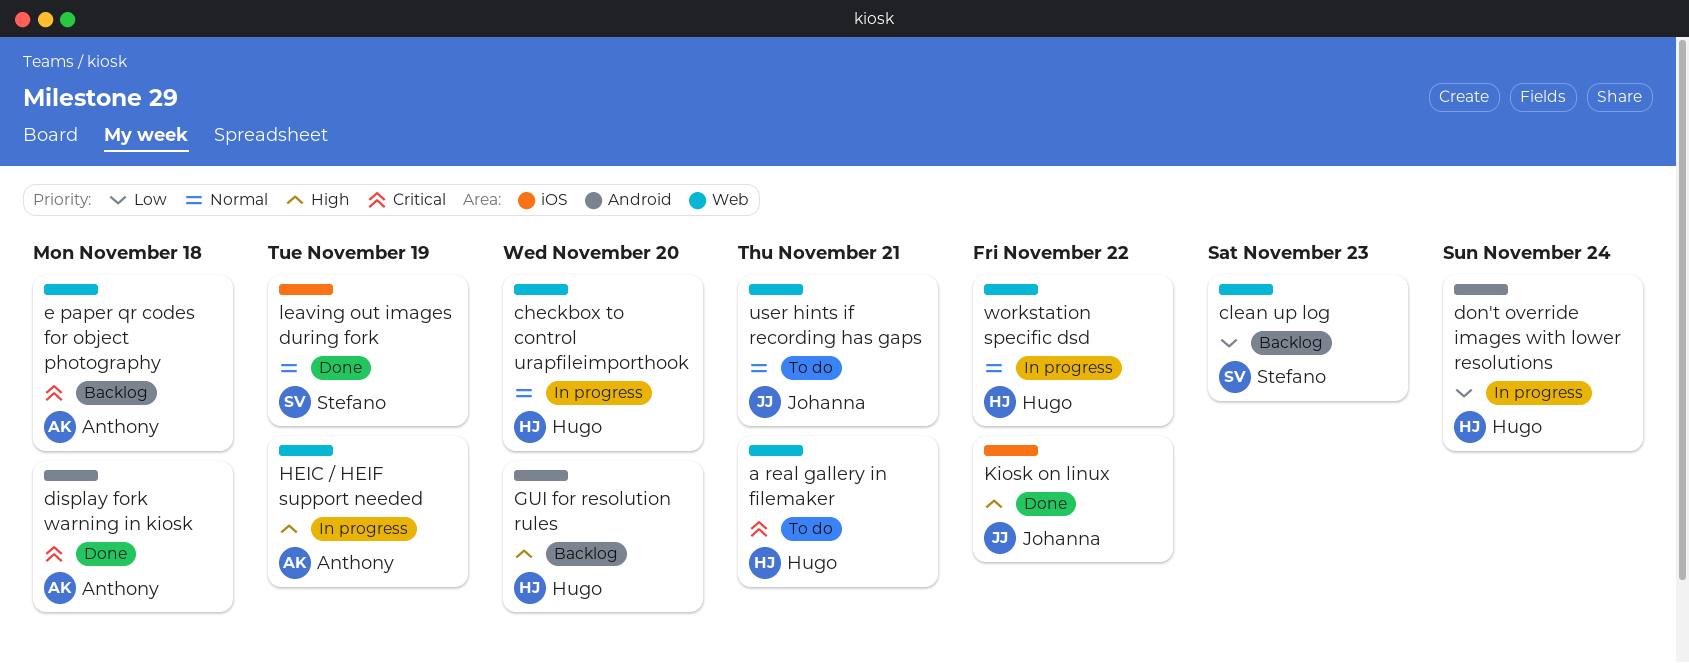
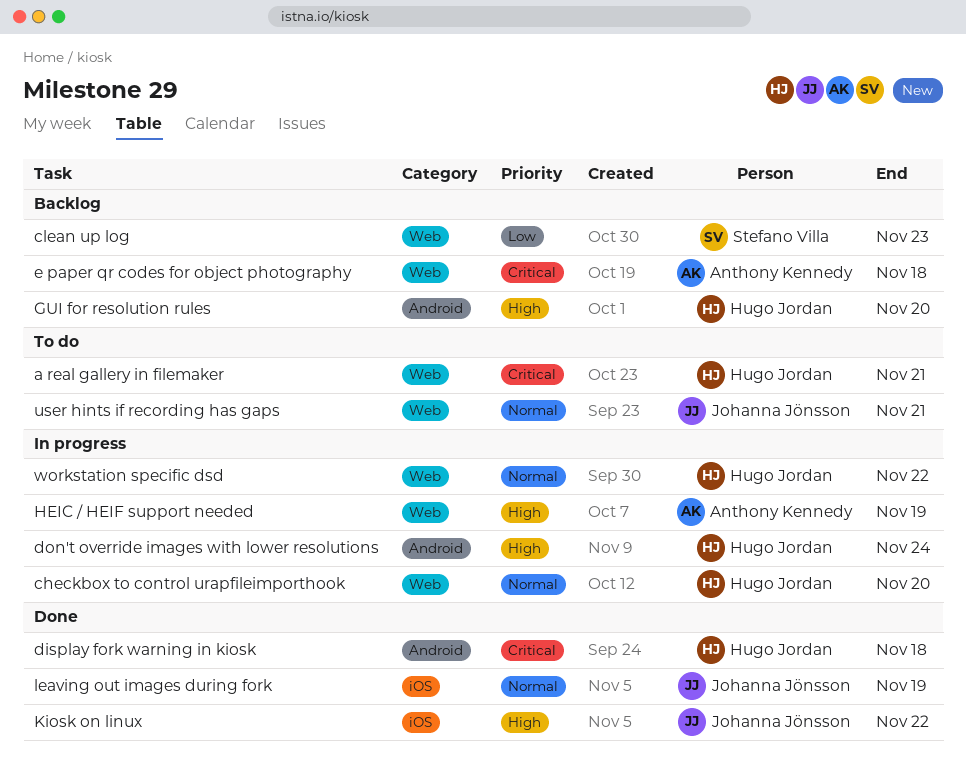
display fork warning in kiosk, owner: Anthony Kennedy -> Hugo Jordan
don't override images with lower resolutions, priority: Low -> High
leaving out images during fork, owner: Stefano Villa -> Johanna Jönsson

